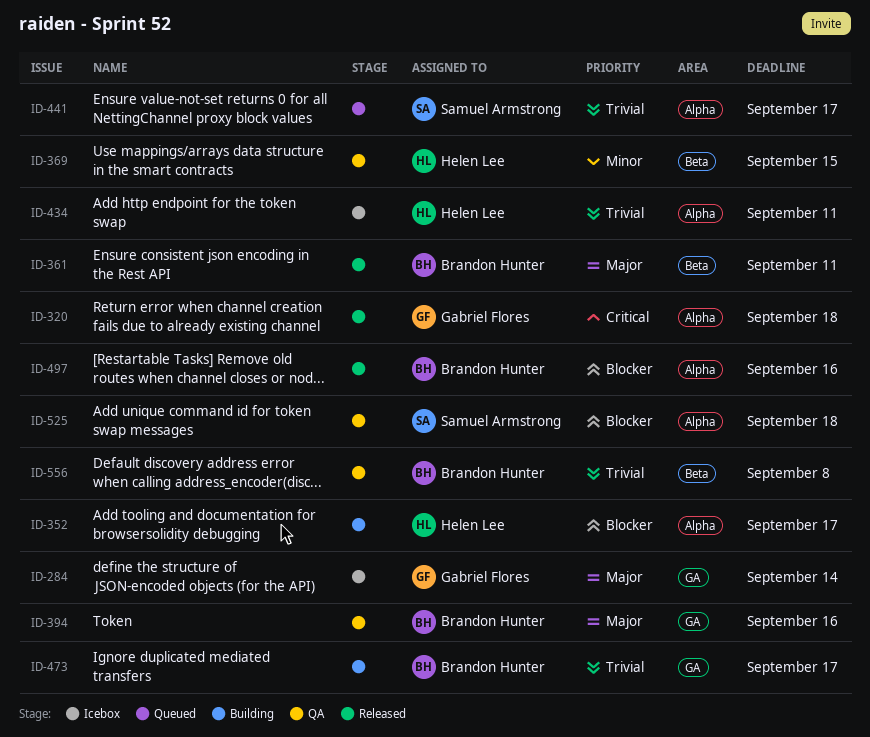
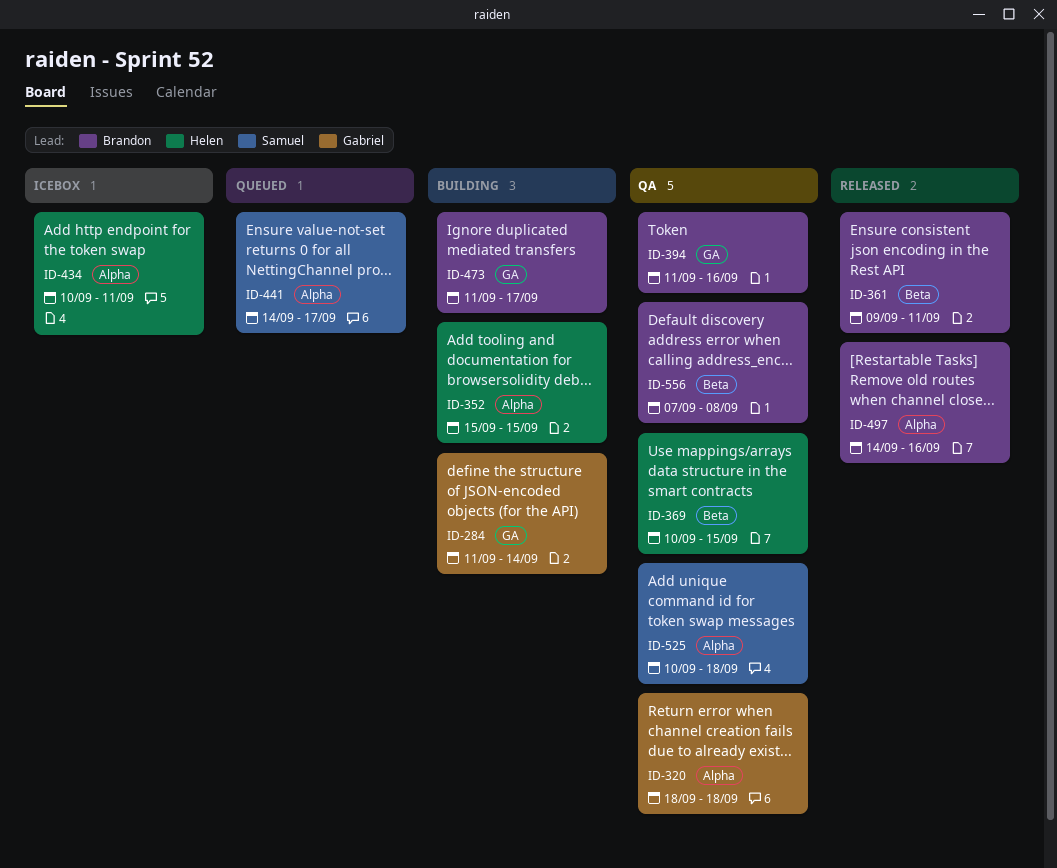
ID-284, status: Icebox -> Building
ID-320, status: Released -> QA
ID-352, due: Sep 17 -> Sep 15

